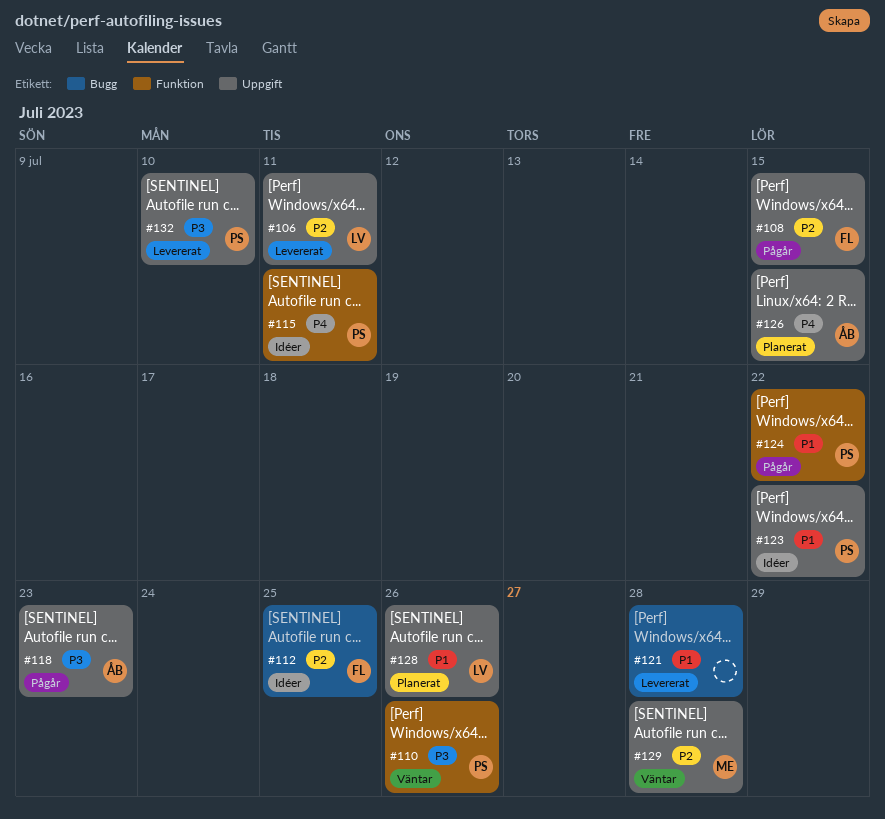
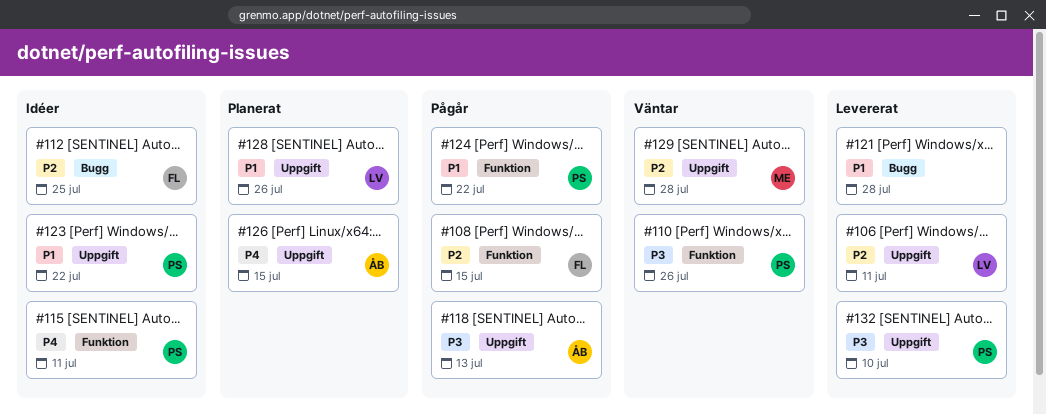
#108, label: Uppgift -> Funktion
#118, due: Jul 23 -> Jul 13

